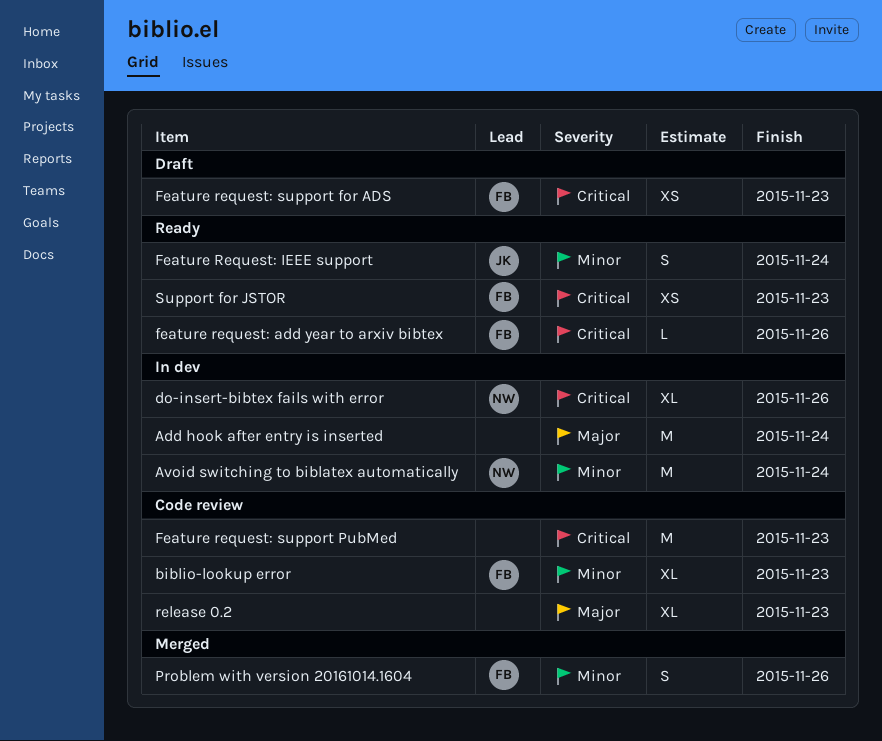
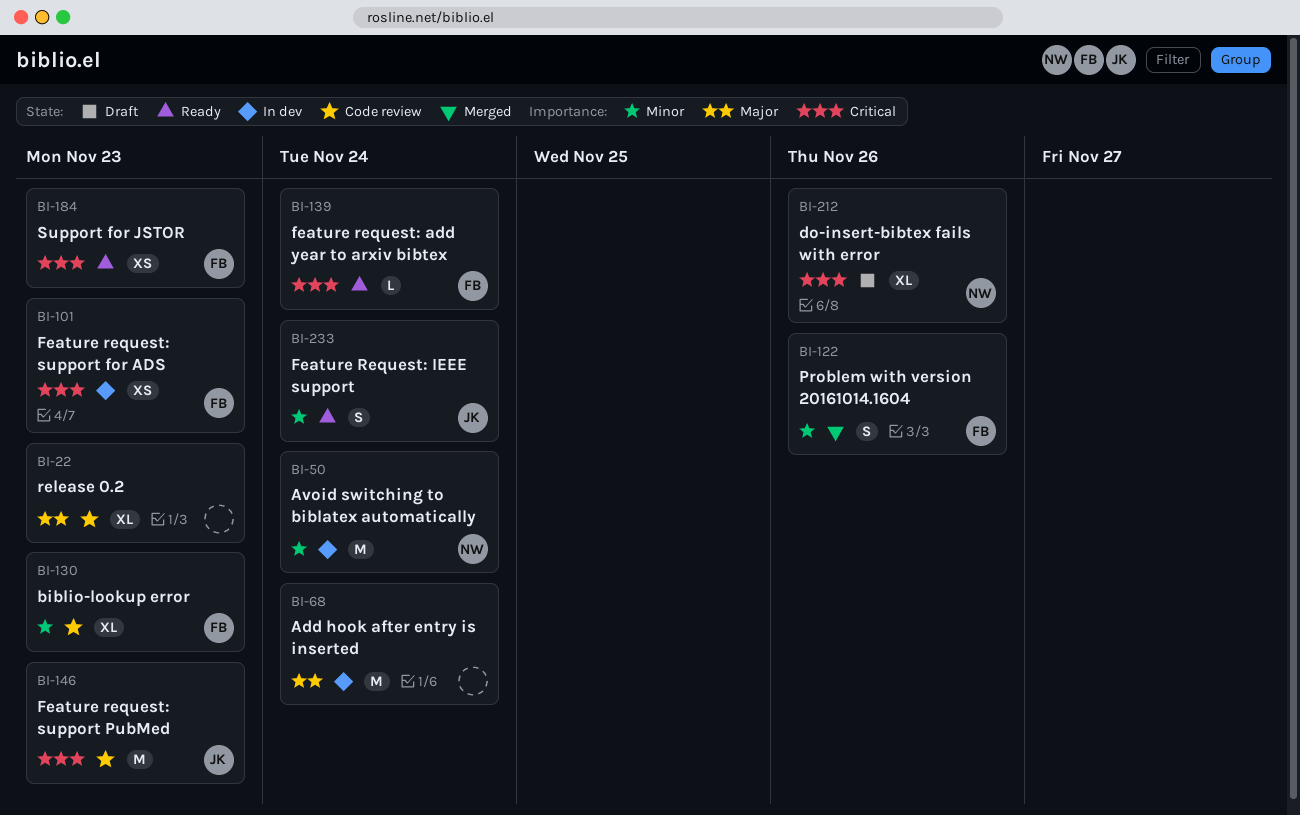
do-insert-bibtex fails with error, status: In dev -> Draft
feature request: add year to arxiv bibtex, due: Nov 26 -> Nov 24
Feature request: support for ADS, status: Draft -> In dev
Feature request: support PubMed, owner: none -> JK

